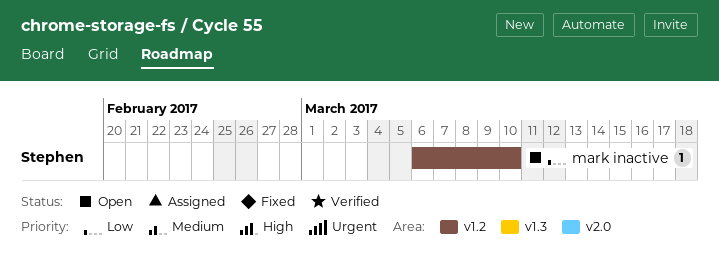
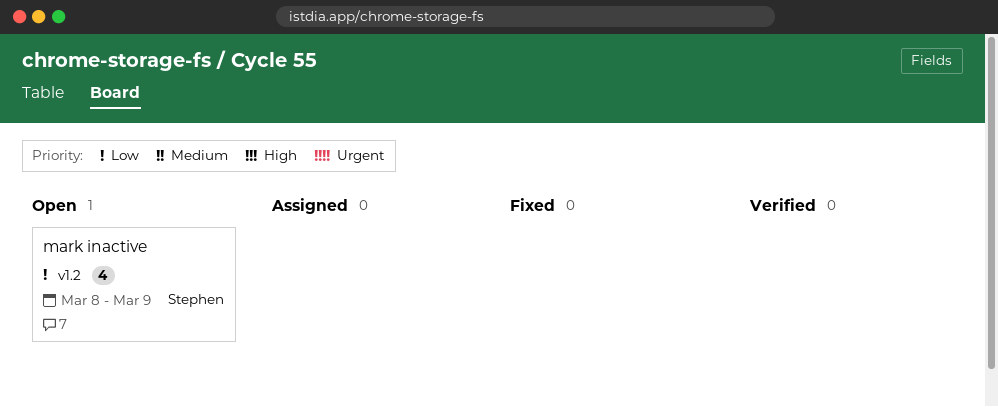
mark inactive, estimate: 1 -> 4
mark inactive, start: Mar 6 -> Mar 8
mark inactive, due: Mar 10 -> Mar 9

